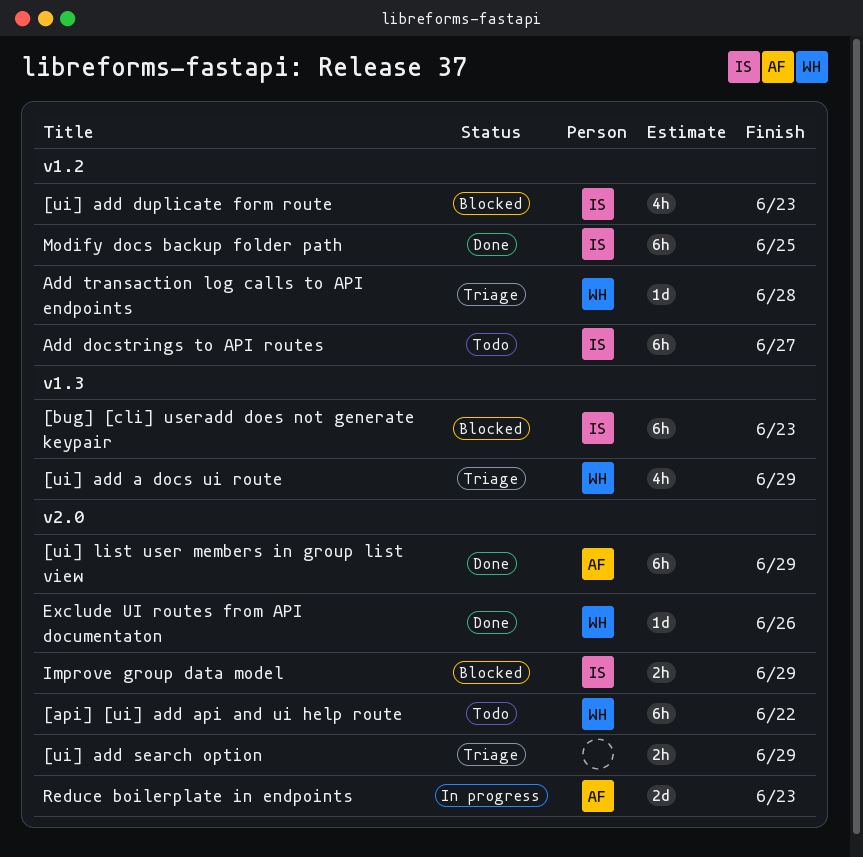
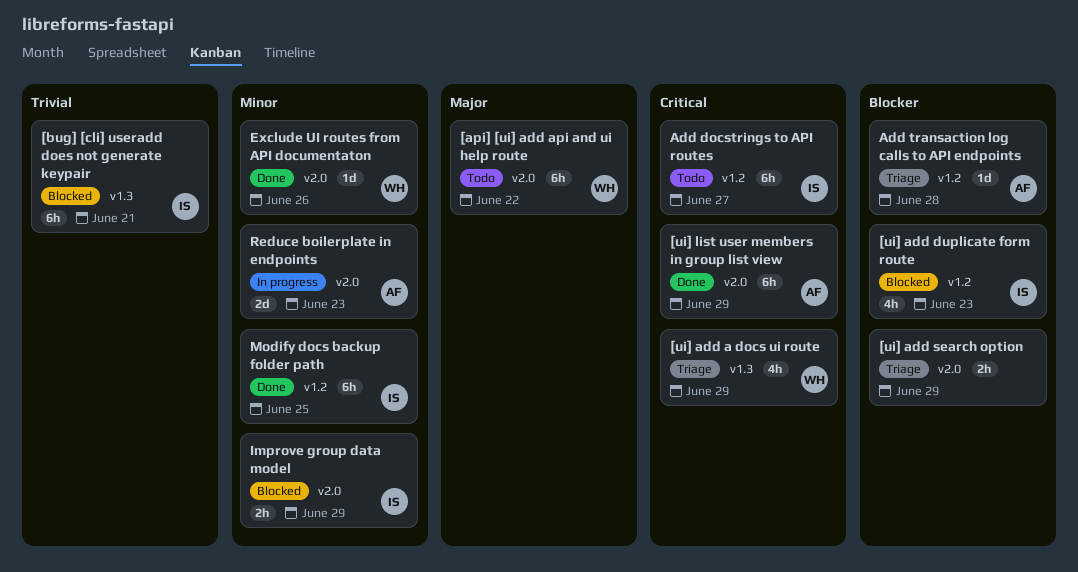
[bug] [cli] useradd does not generate keypair, due: Jun 23 -> Jun 21
Add transaction log calls to API endpoints, owner: WH -> AF

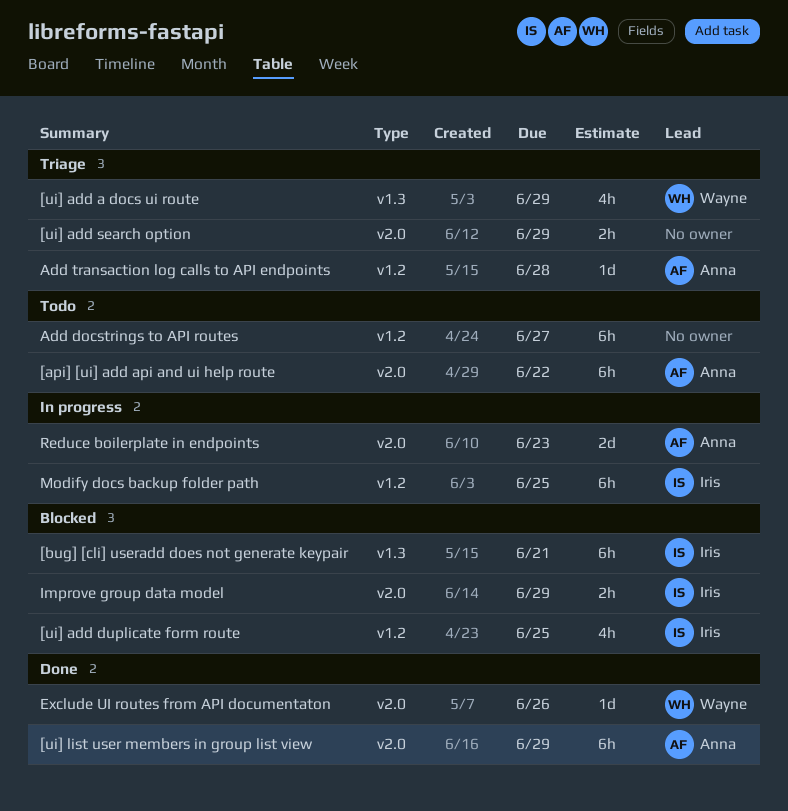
[api] [ui] add api and ui help route, owner: Wayne -> Anna
[ui] add duplicate form route, due: Jun 23 -> Jun 25
Add docstrings to API routes, owner: Iris -> none
Modify docs backup folder path, status: Done -> In progress

